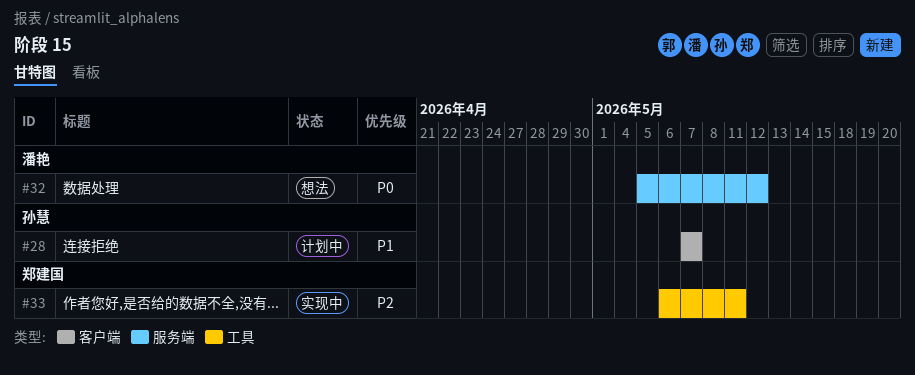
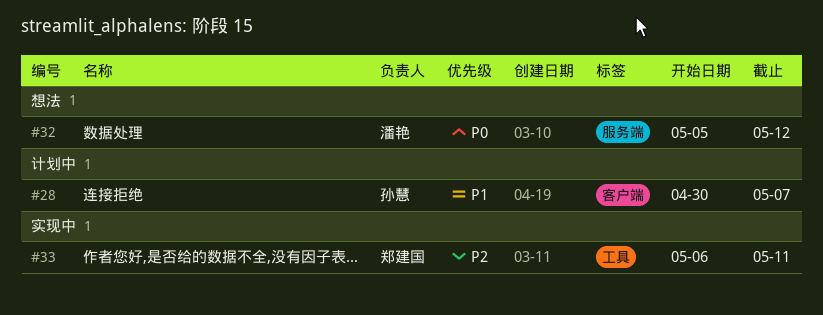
#28, start: May 7 -> Apr 30

